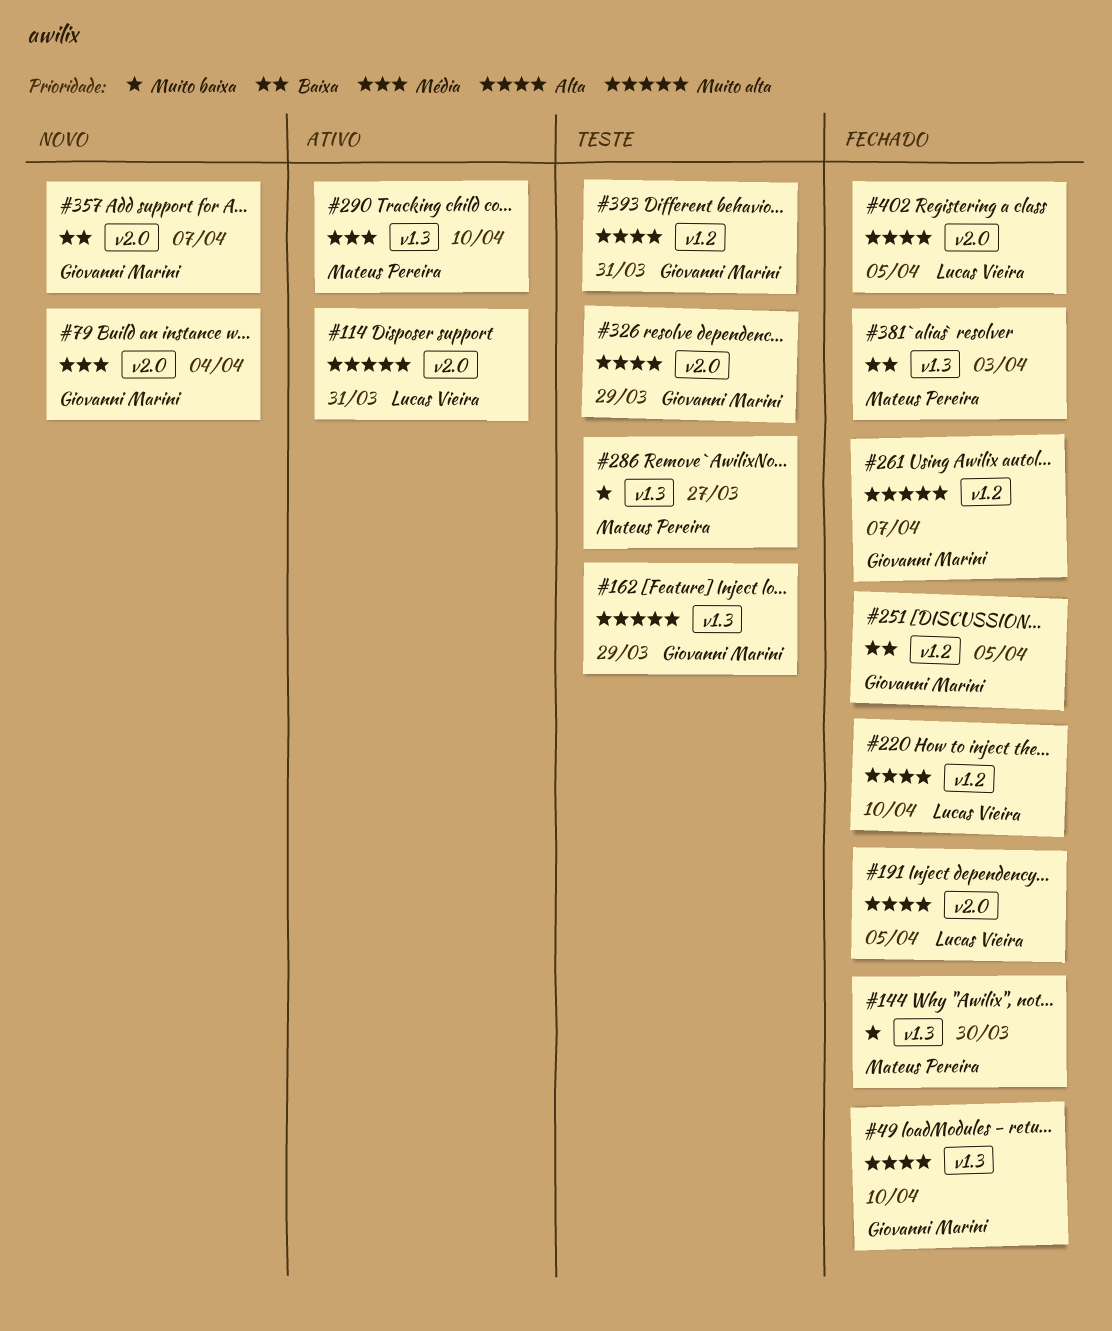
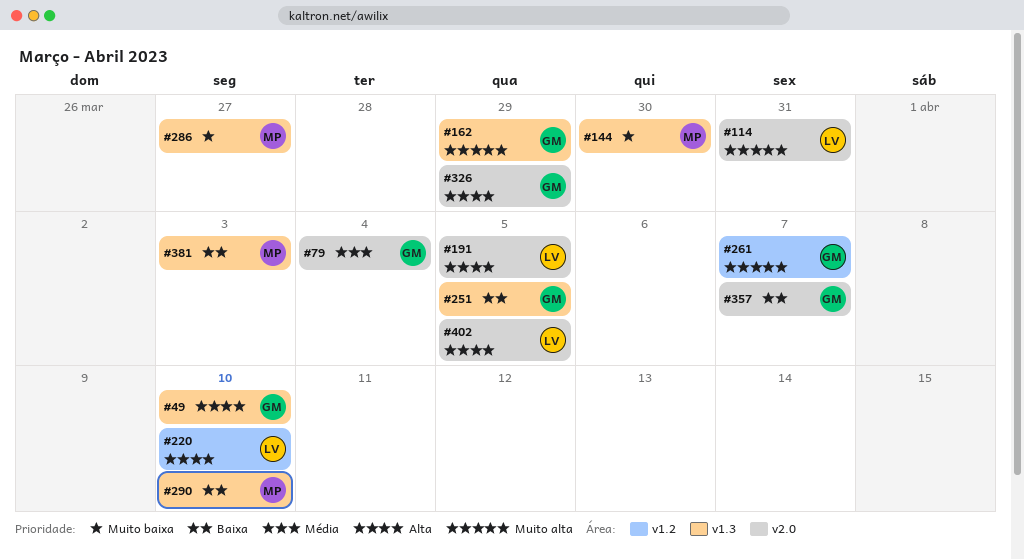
#251, label: v1.2 -> v1.3
#290, priority: Média -> Baixa
#393: present -> none

